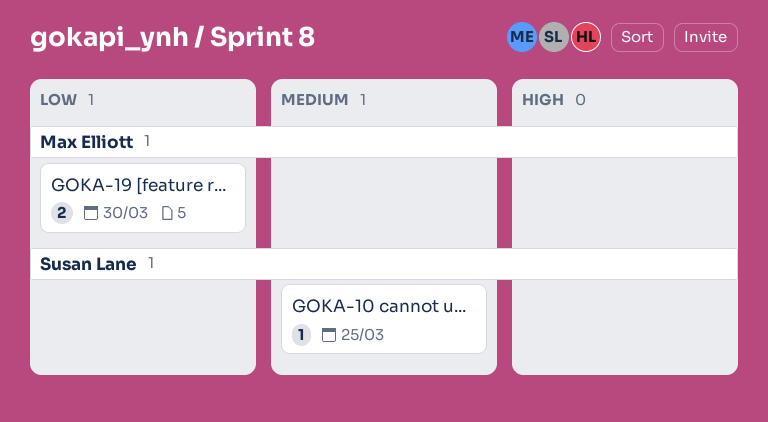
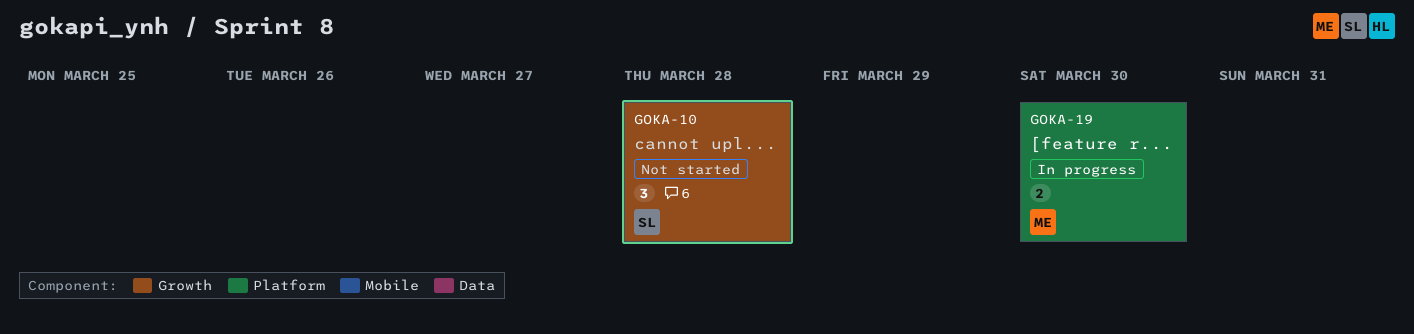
GOKA-10, estimate: 1 -> 3
GOKA-10, due: Mar 25 -> Mar 28

